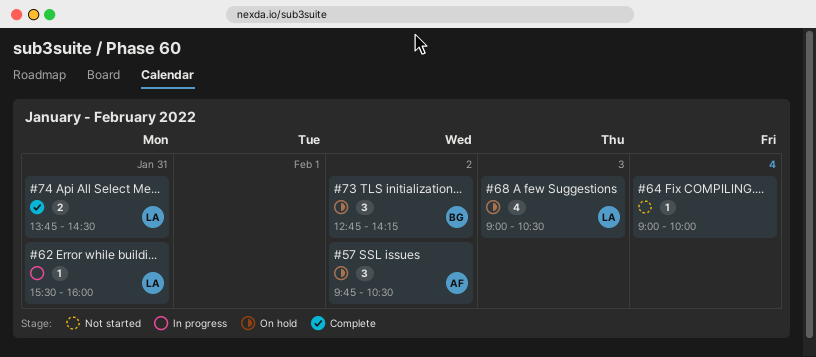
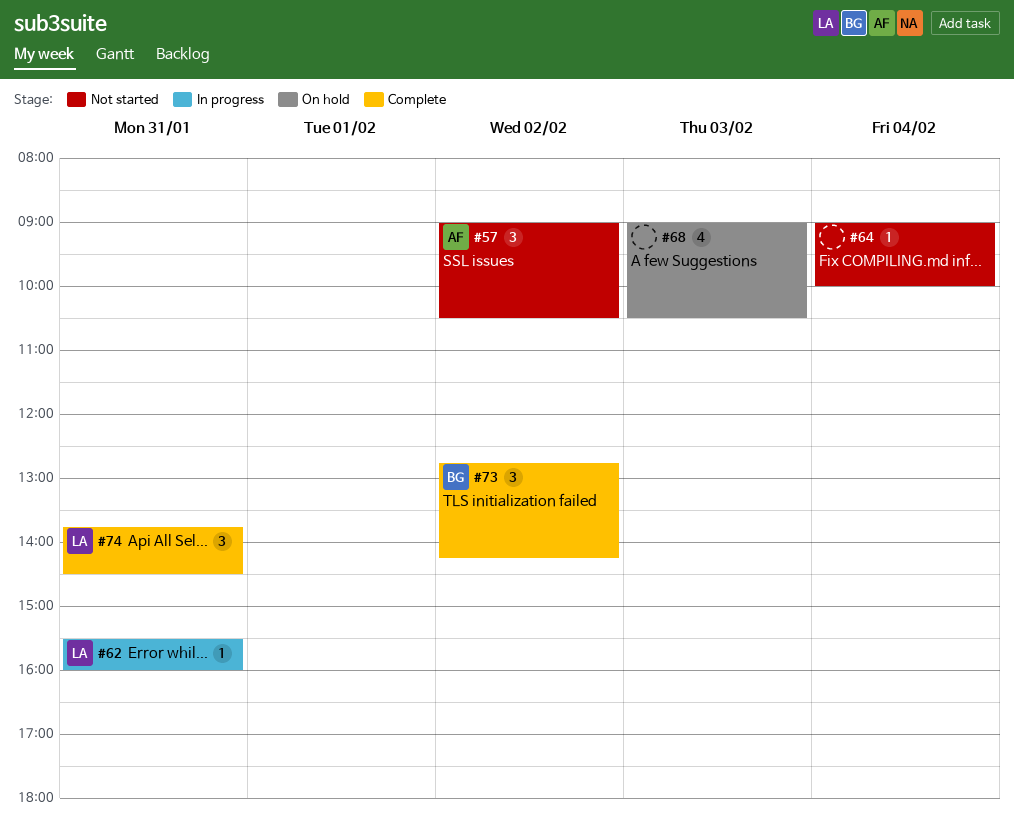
#57, status: On hold -> Not started
#57, begins: 09:45 -> 09:00
#68, owner: LA -> none
#73, status: On hold -> Complete
#74, estimate: 2 -> 3

